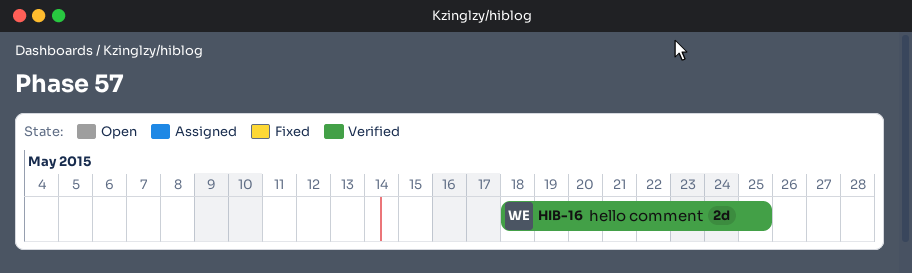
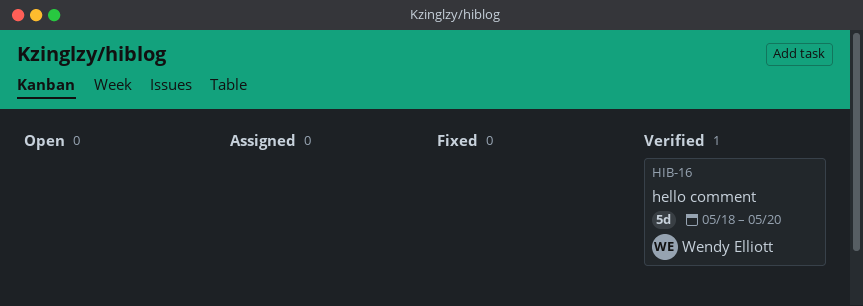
HIB-16, estimate: 2d -> 5d
HIB-16, due: May 25 -> May 20

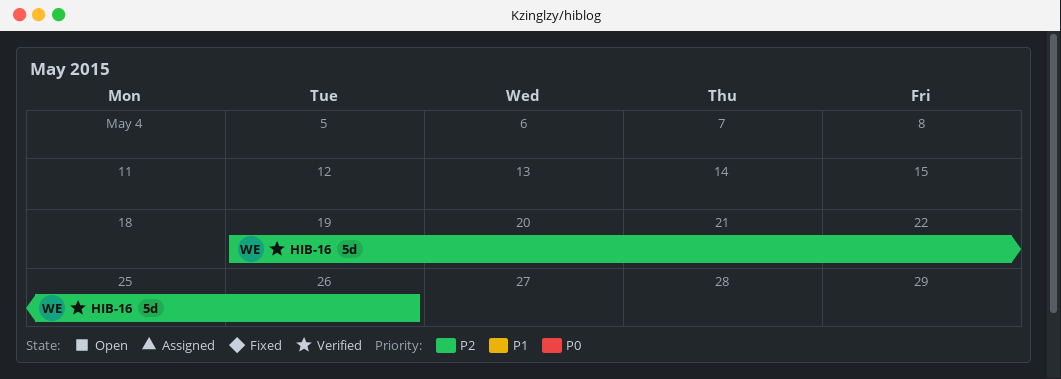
HIB-16, start: May 18 -> May 19
HIB-16, due: May 20 -> May 26

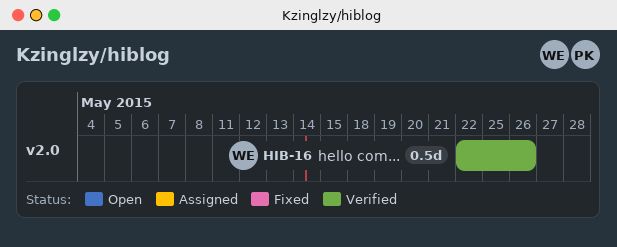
HIB-16, estimate: 5d -> 0.5d
HIB-16, start: May 19 -> May 22

